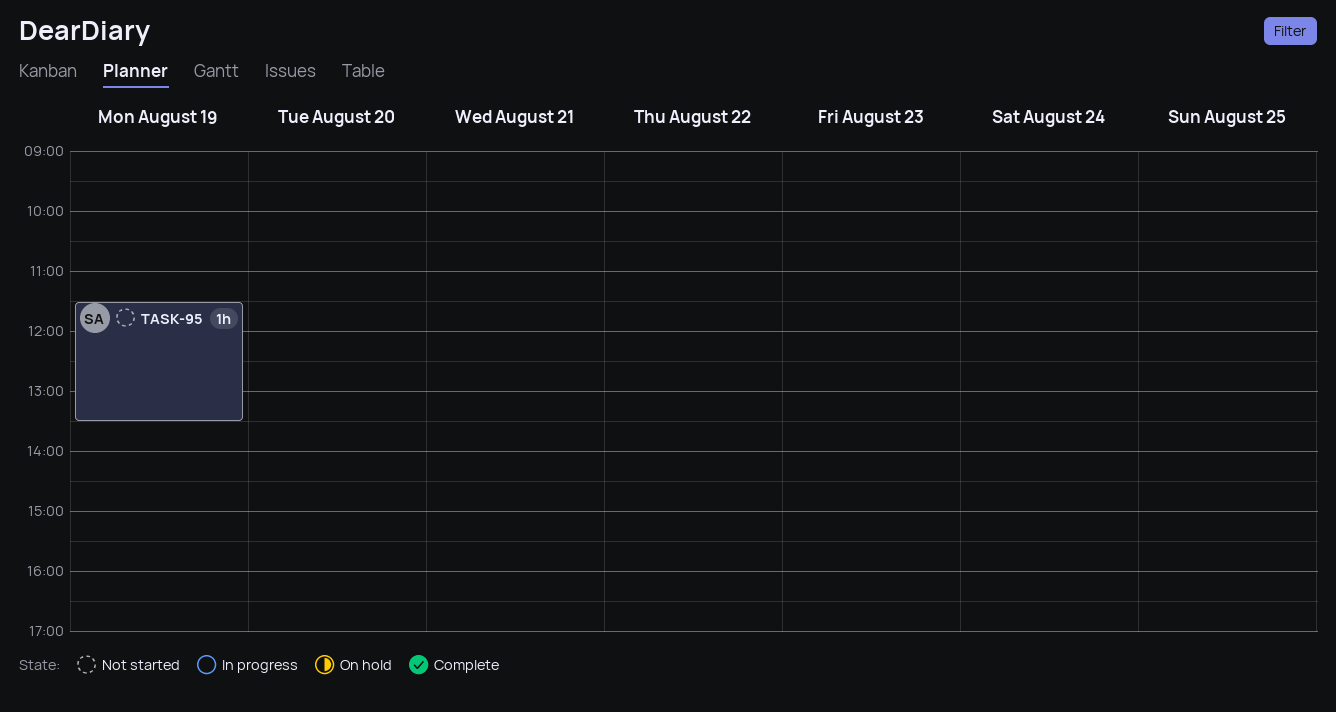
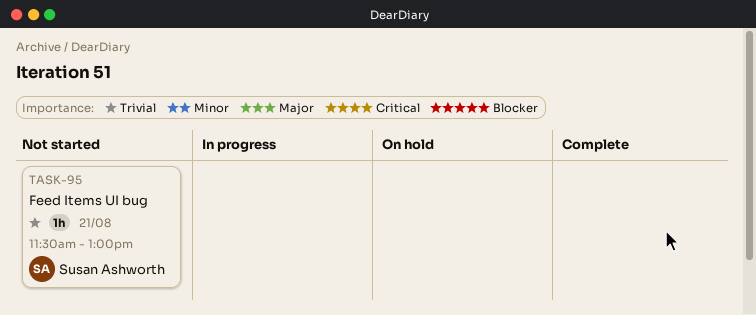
TASK-95, day: Aug 19 -> Aug 21
TASK-95, ends: 13:30 -> 13:00

